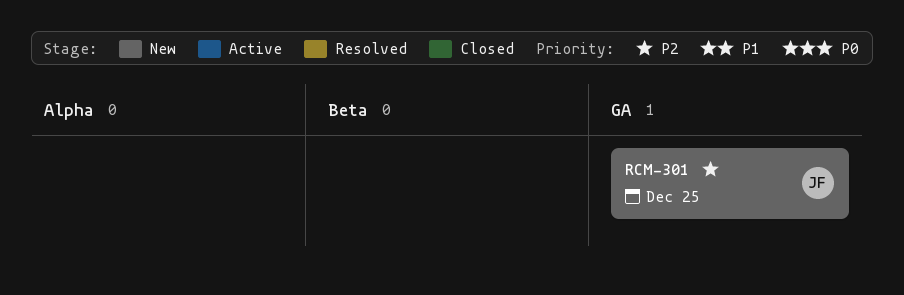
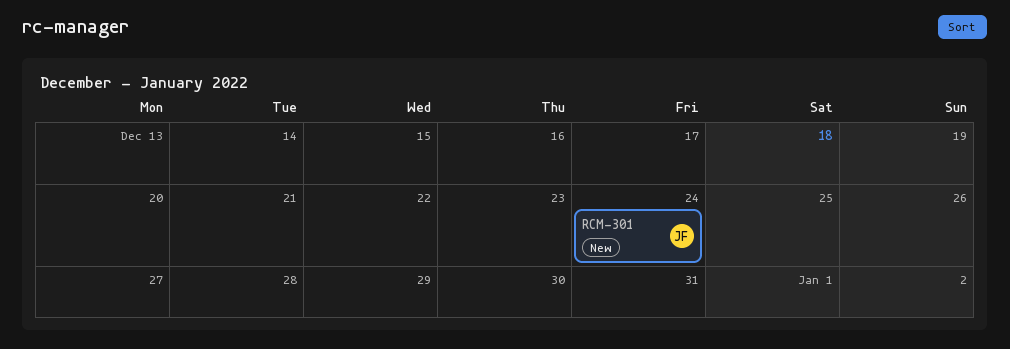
RCM-301, due: Dec 25 -> Dec 24

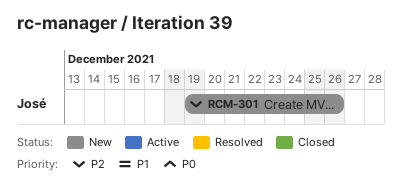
RCM-301, due: Dec 24 -> Dec 26

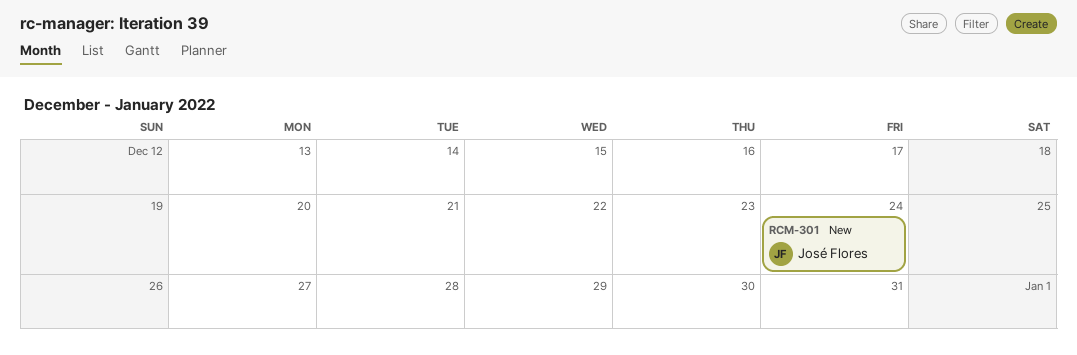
RCM-301, due: Dec 26 -> Dec 24

